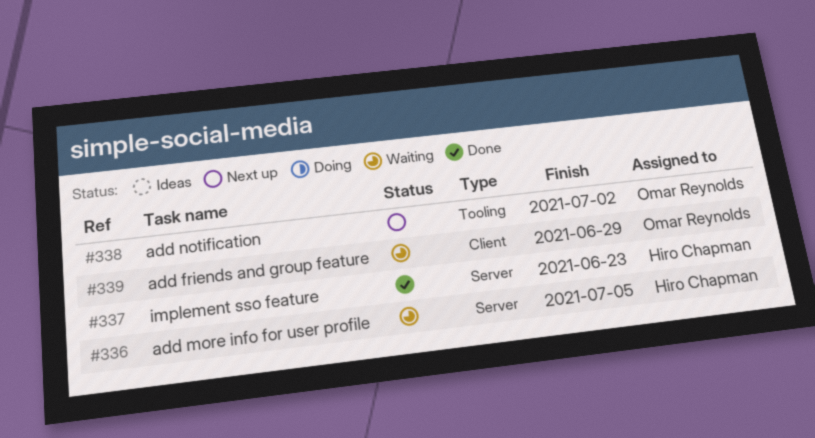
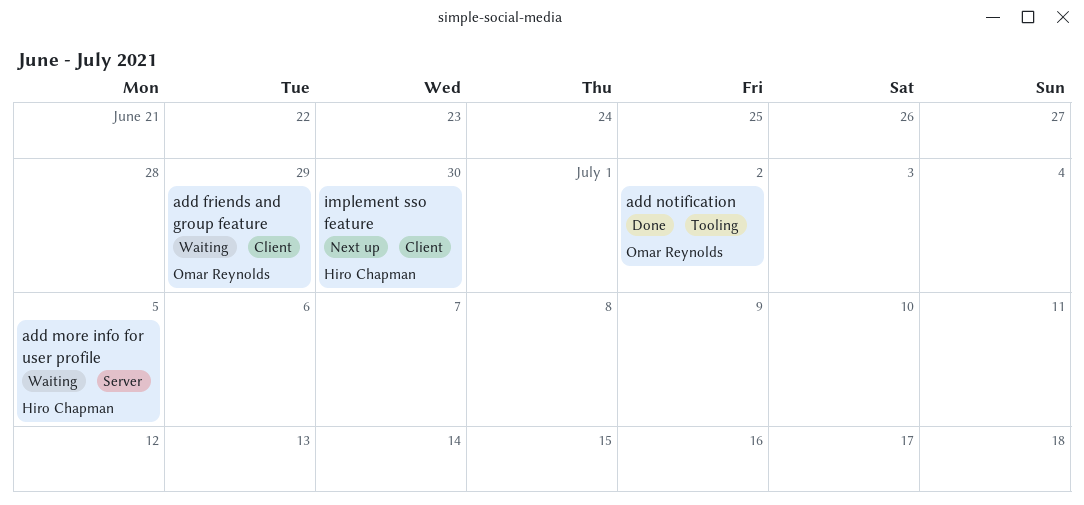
add notification, status: Next up -> Done
implement sso feature, status: Done -> Next up
implement sso feature, label: Server -> Client
implement sso feature, due: Jun 23 -> Jun 30

